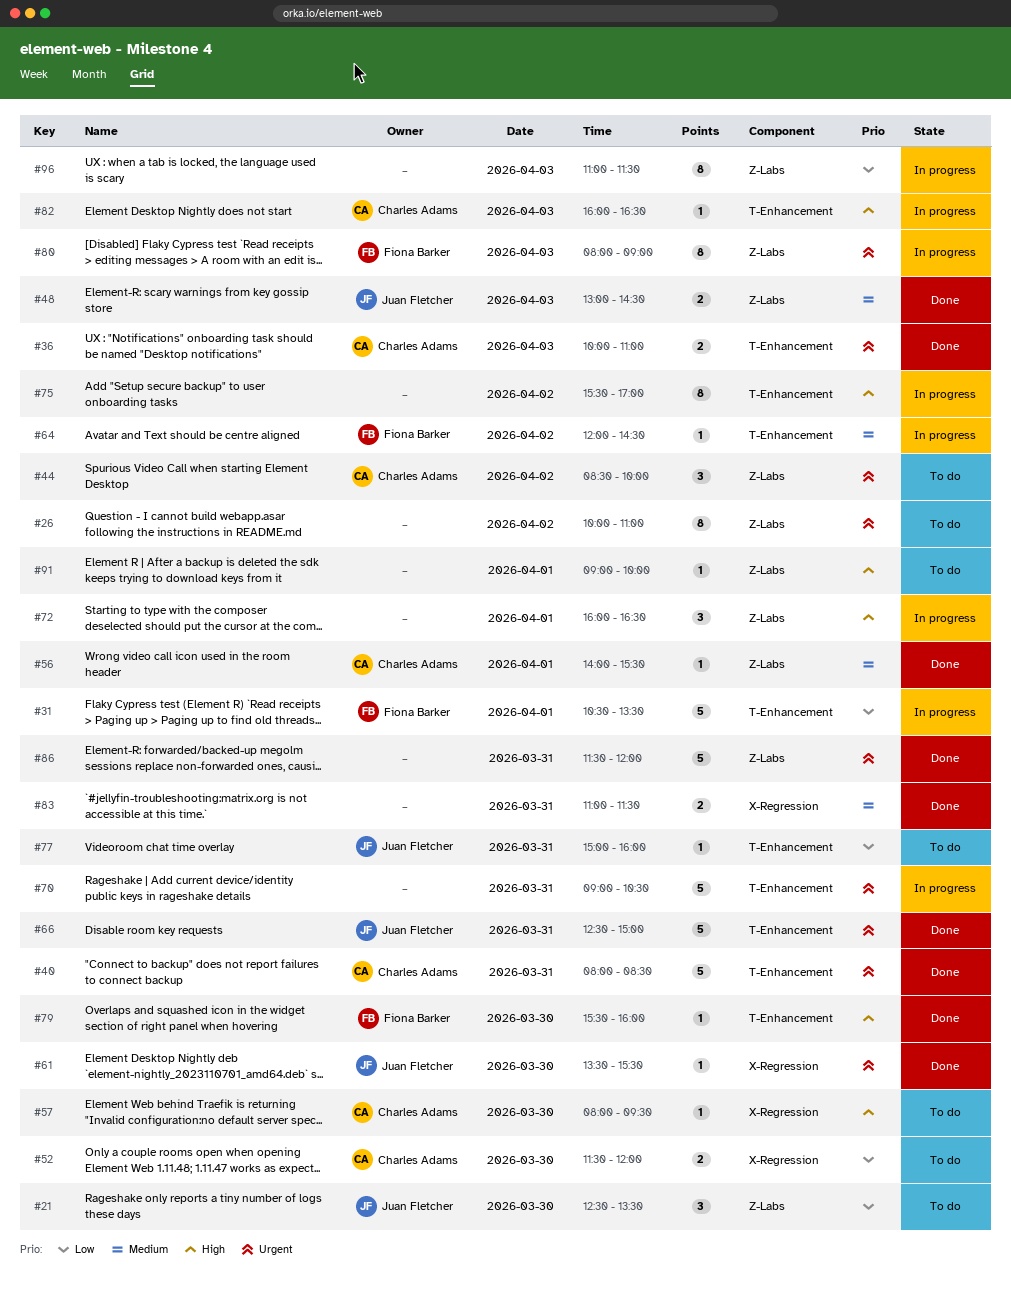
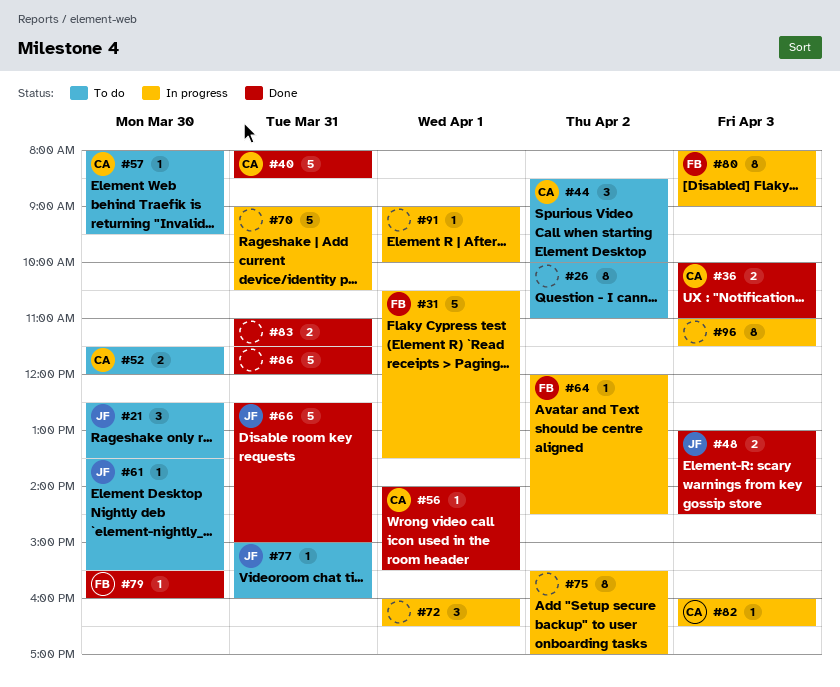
#61, status: Done -> To do
#91, status: To do -> In progress

